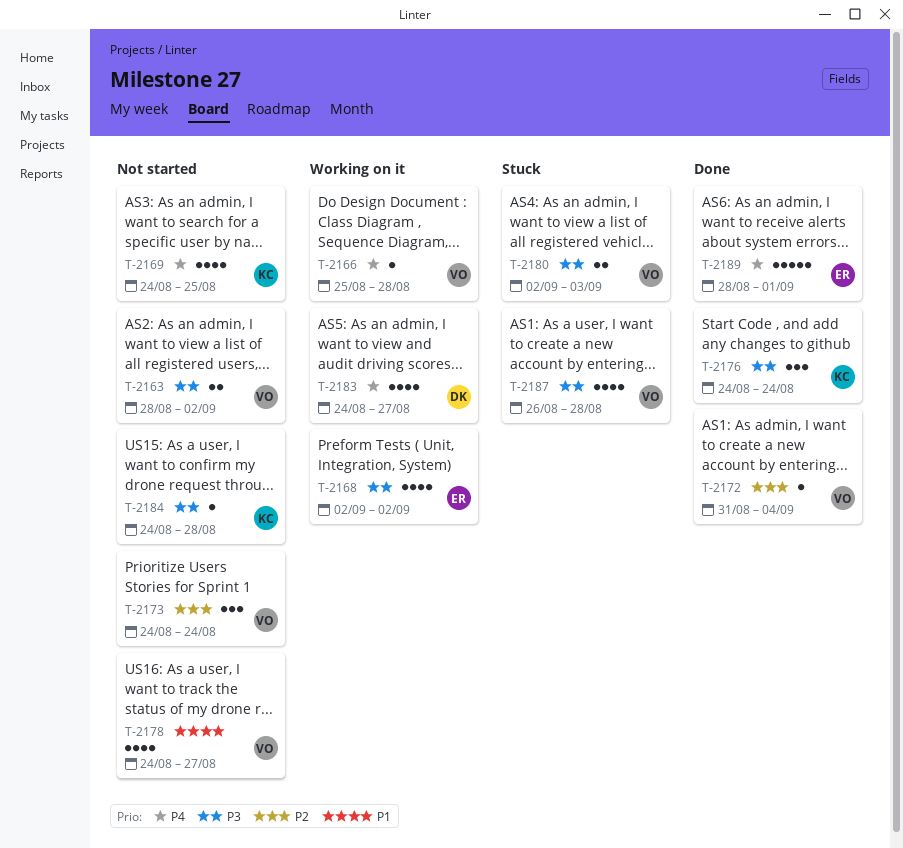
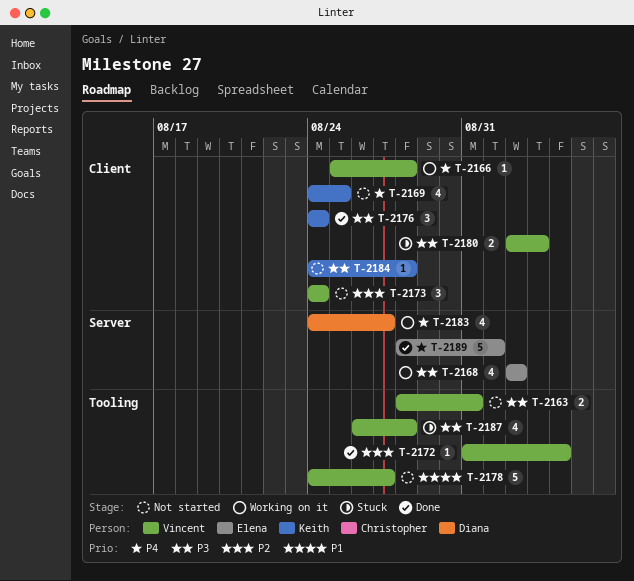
T-2163, due: Sep 2 -> Aug 31
T-2178, estimate: 4 -> 5

